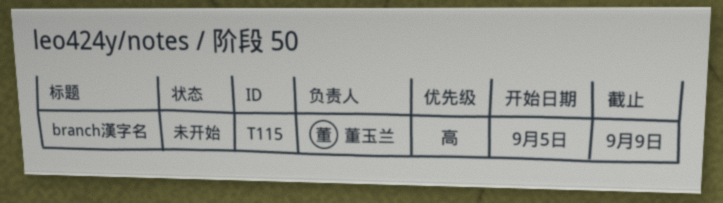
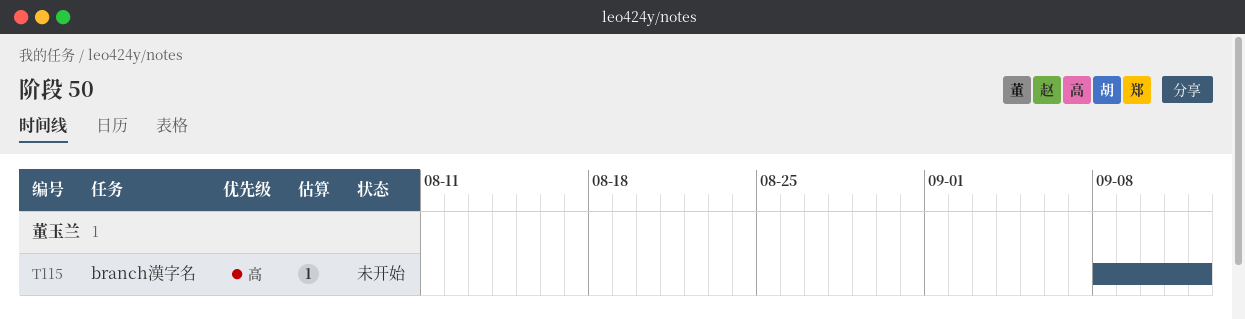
T115, start: Sep 5 -> Sep 8
T115, due: Sep 9 -> Sep 12

